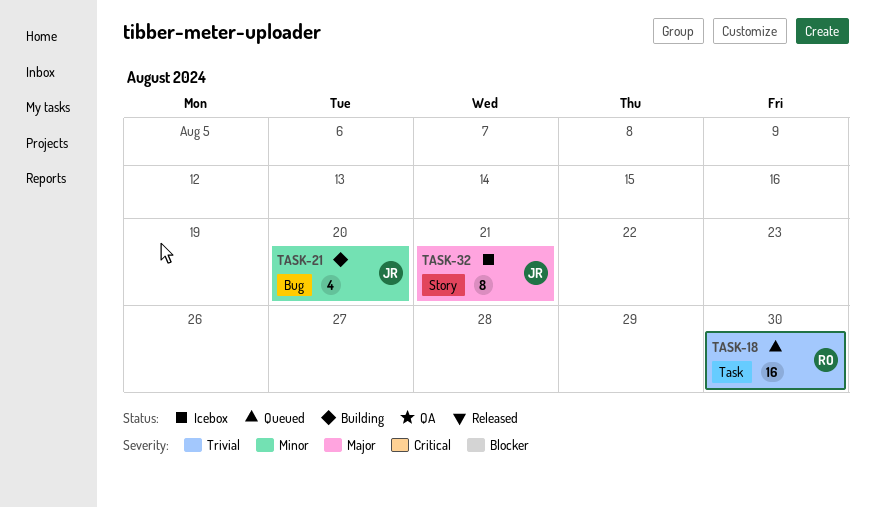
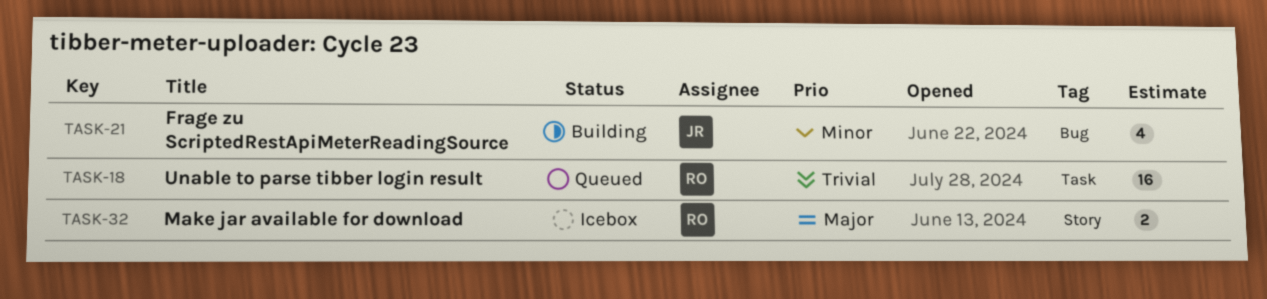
TASK-32, owner: JR -> RO
TASK-32, estimate: 8 -> 2

